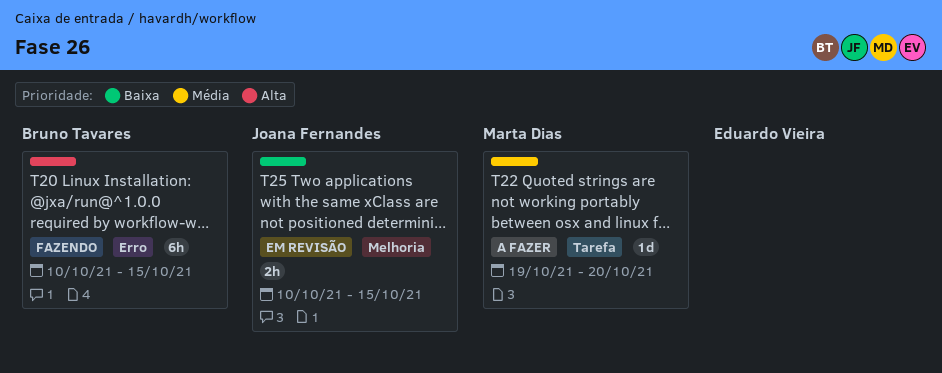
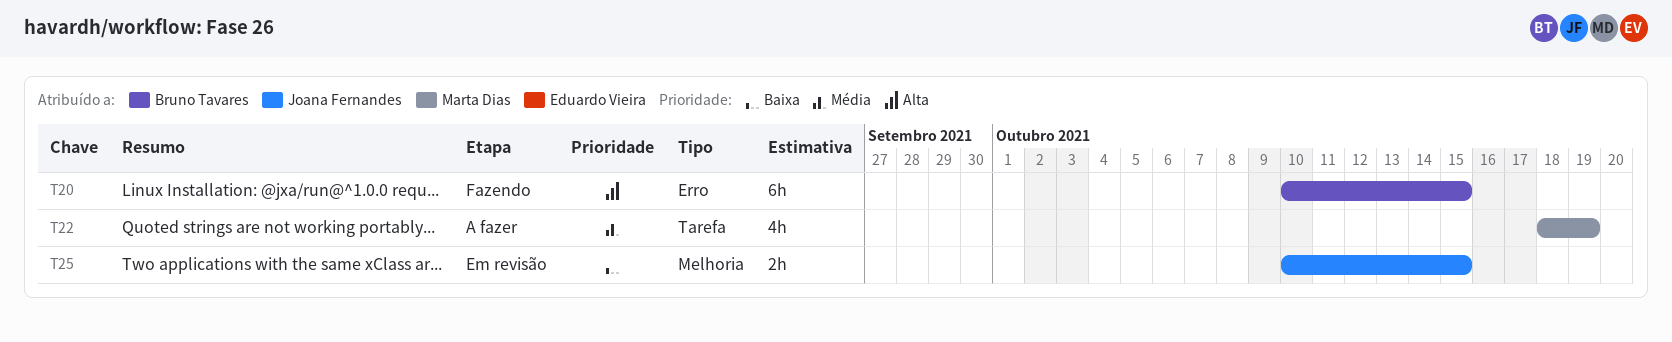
T22, estimate: 1d -> 4h
T22, start: Oct 19 -> Oct 18
T22, due: Oct 20 -> Oct 19

